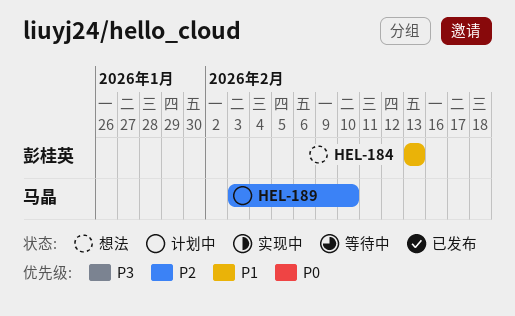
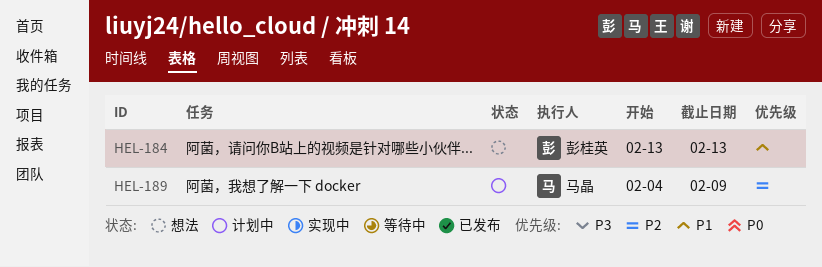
HEL-189, start: Feb 3 -> Feb 4
HEL-189, due: Feb 10 -> Feb 9

